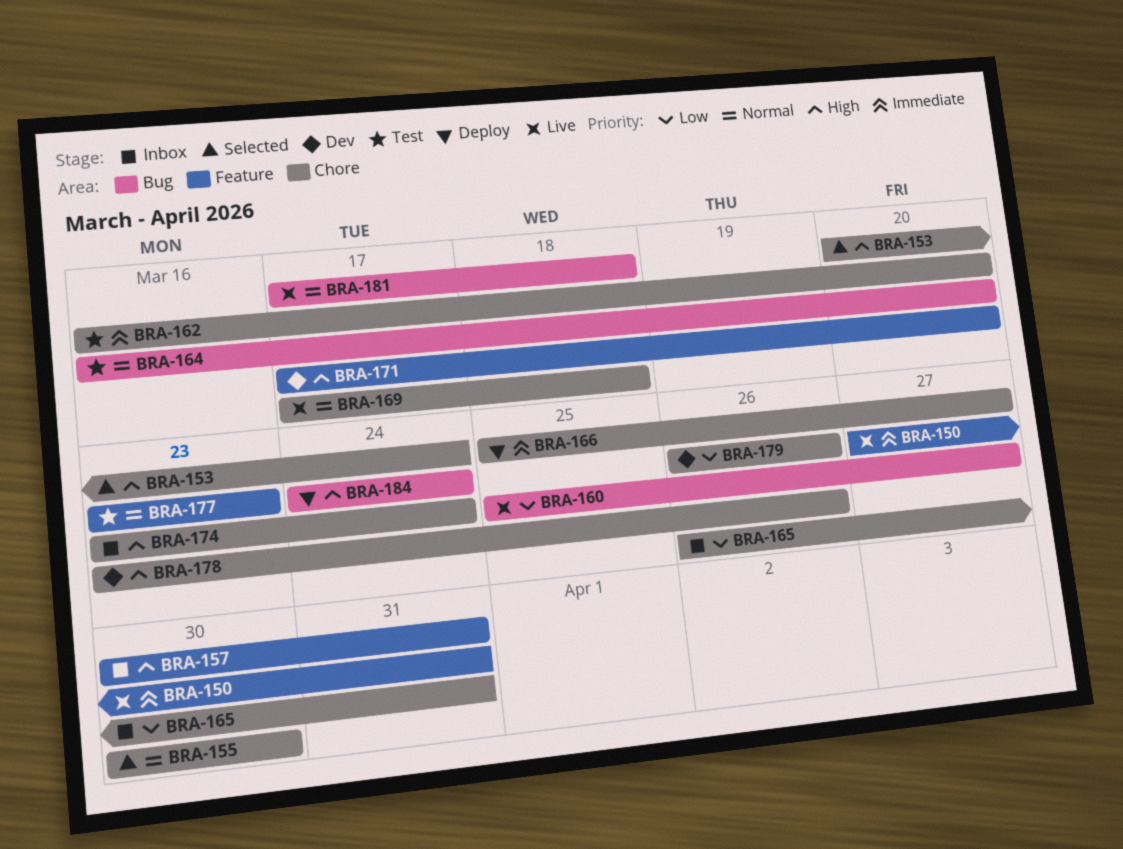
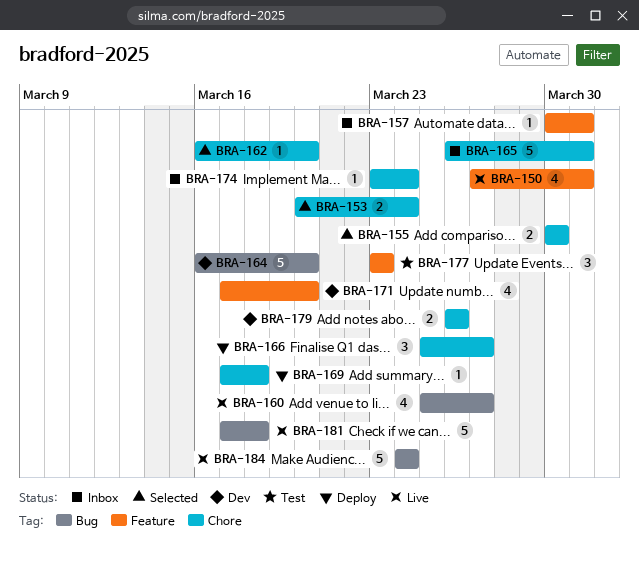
BRA-162, status: Test -> Selected
BRA-164, status: Test -> Dev
BRA-169, status: Live -> Deploy
BRA-178: present -> none
BRA-184, status: Deploy -> Live

